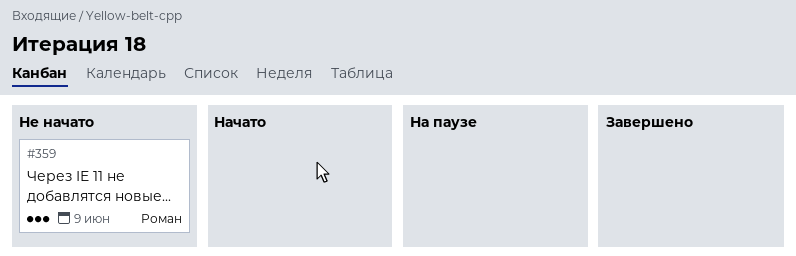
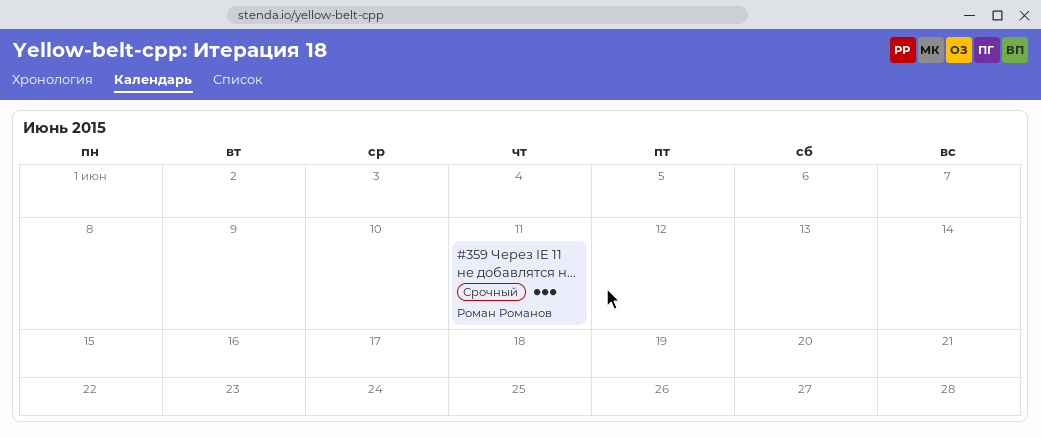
#359, due: Jun 9 -> Jun 11

